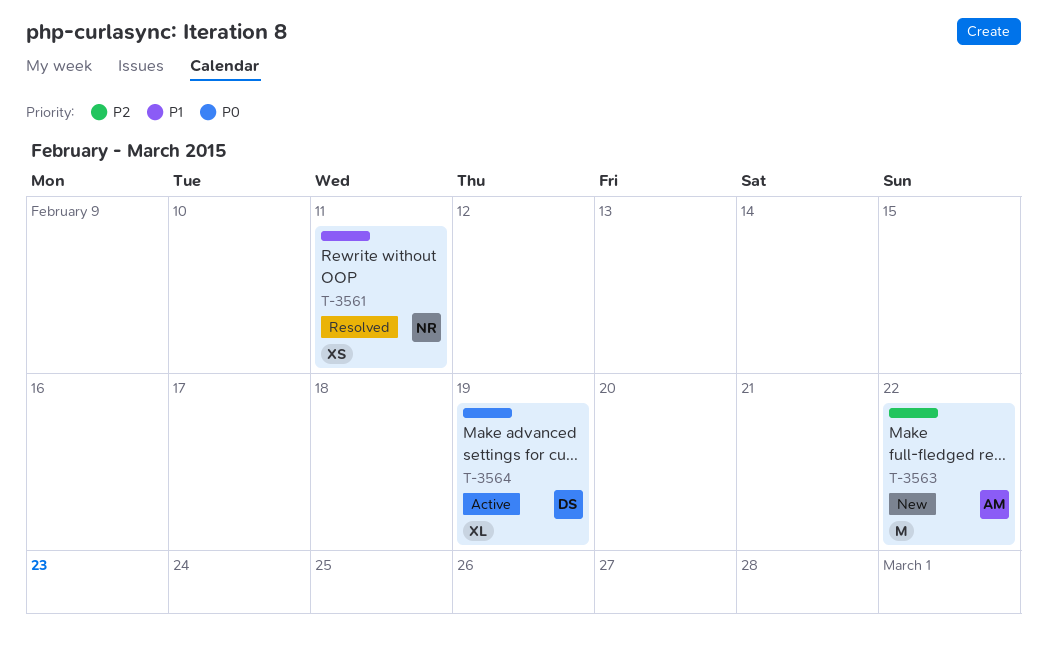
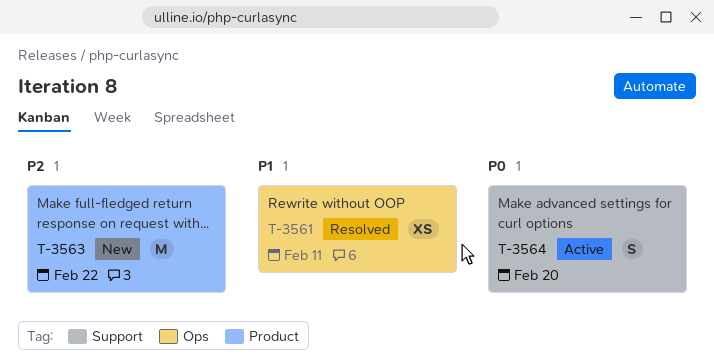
T-3564, estimate: XL -> S
T-3564, due: Feb 19 -> Feb 20

